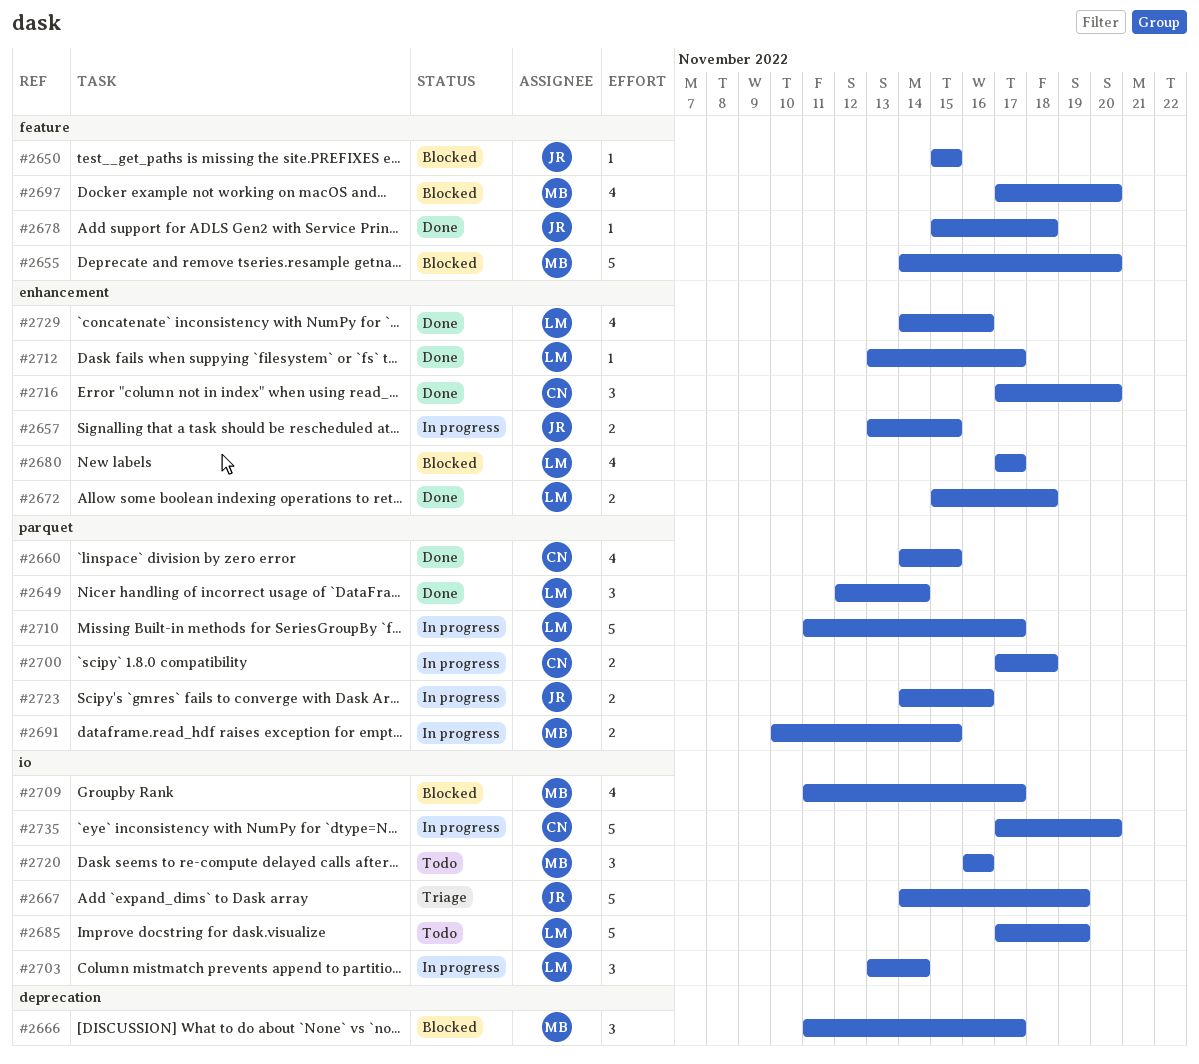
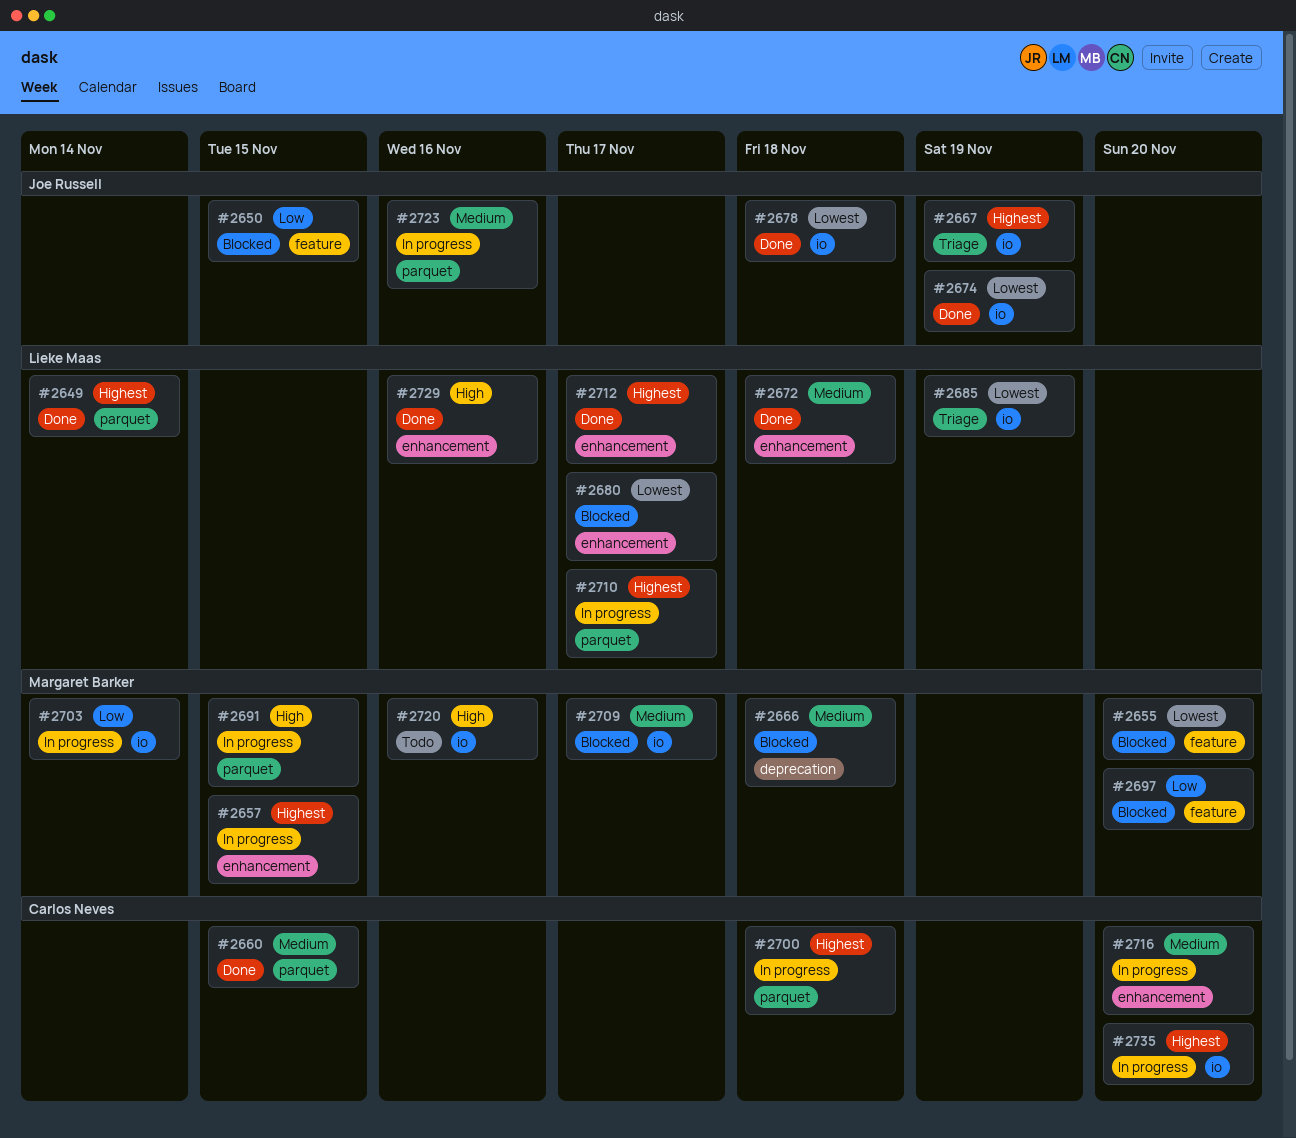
#2657, owner: Joe Russell -> Margaret Barker
#2666, due: Nov 17 -> Nov 18
#2674: none -> present
#2678, label: feature -> io
#2685, status: Todo -> Triage
#2703, owner: Lieke Maas -> Margaret Barker
#2716, status: Done -> In progress

